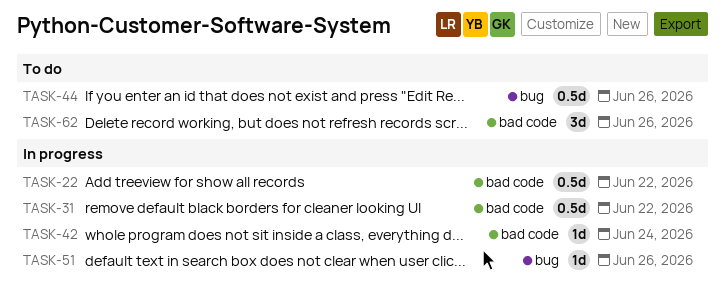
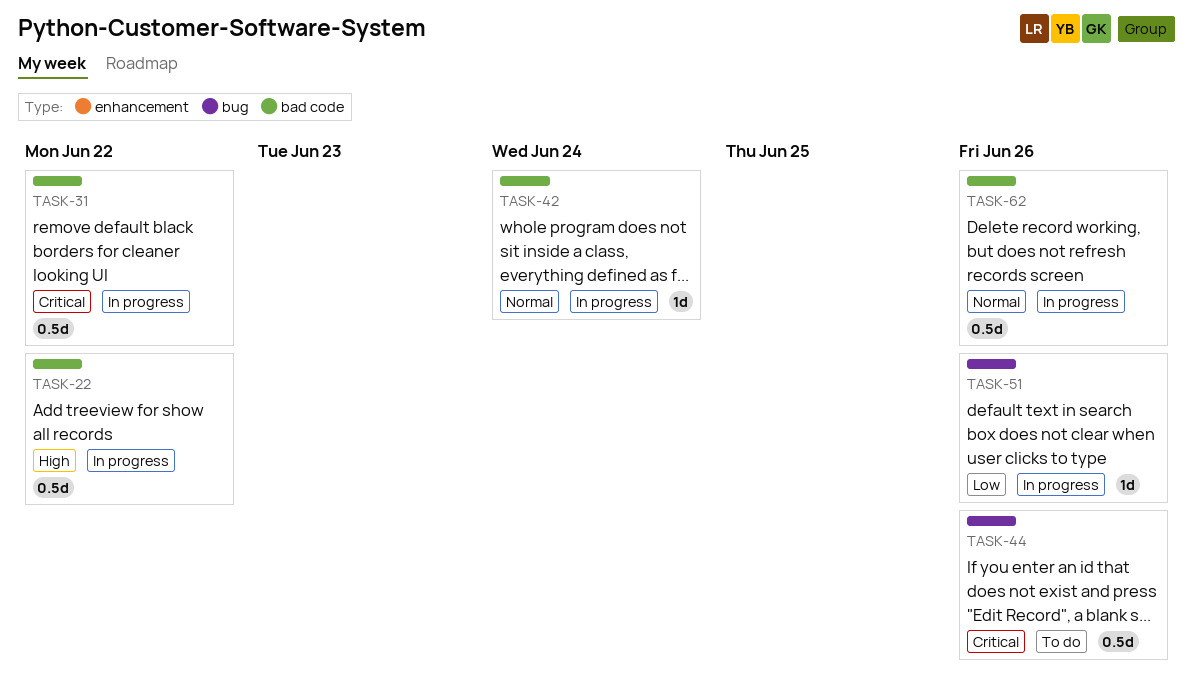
TASK-62, status: To do -> In progress
TASK-62, estimate: 3d -> 0.5d

